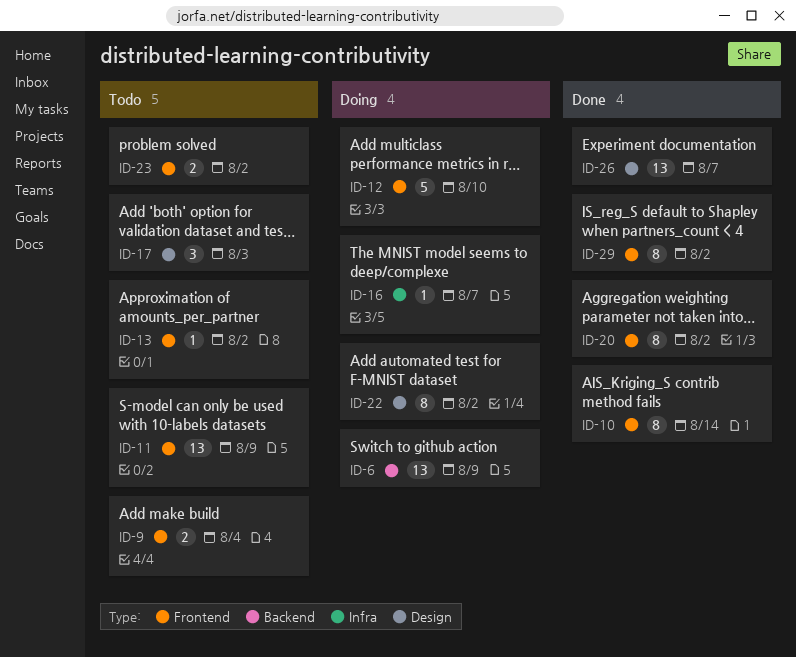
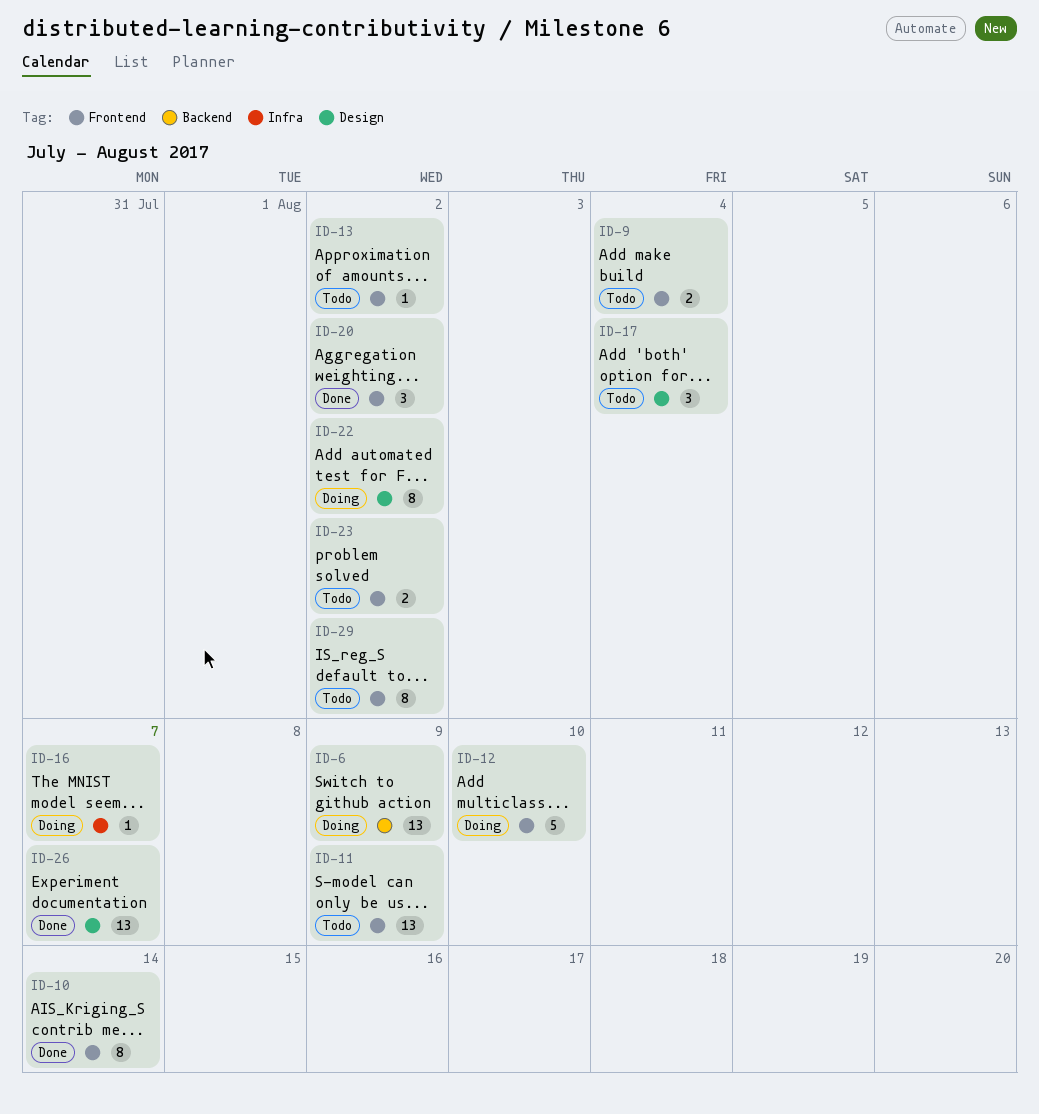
ID-17, due: Aug 3 -> Aug 4
ID-20, estimate: 8 -> 3
ID-29, status: Done -> Todo

